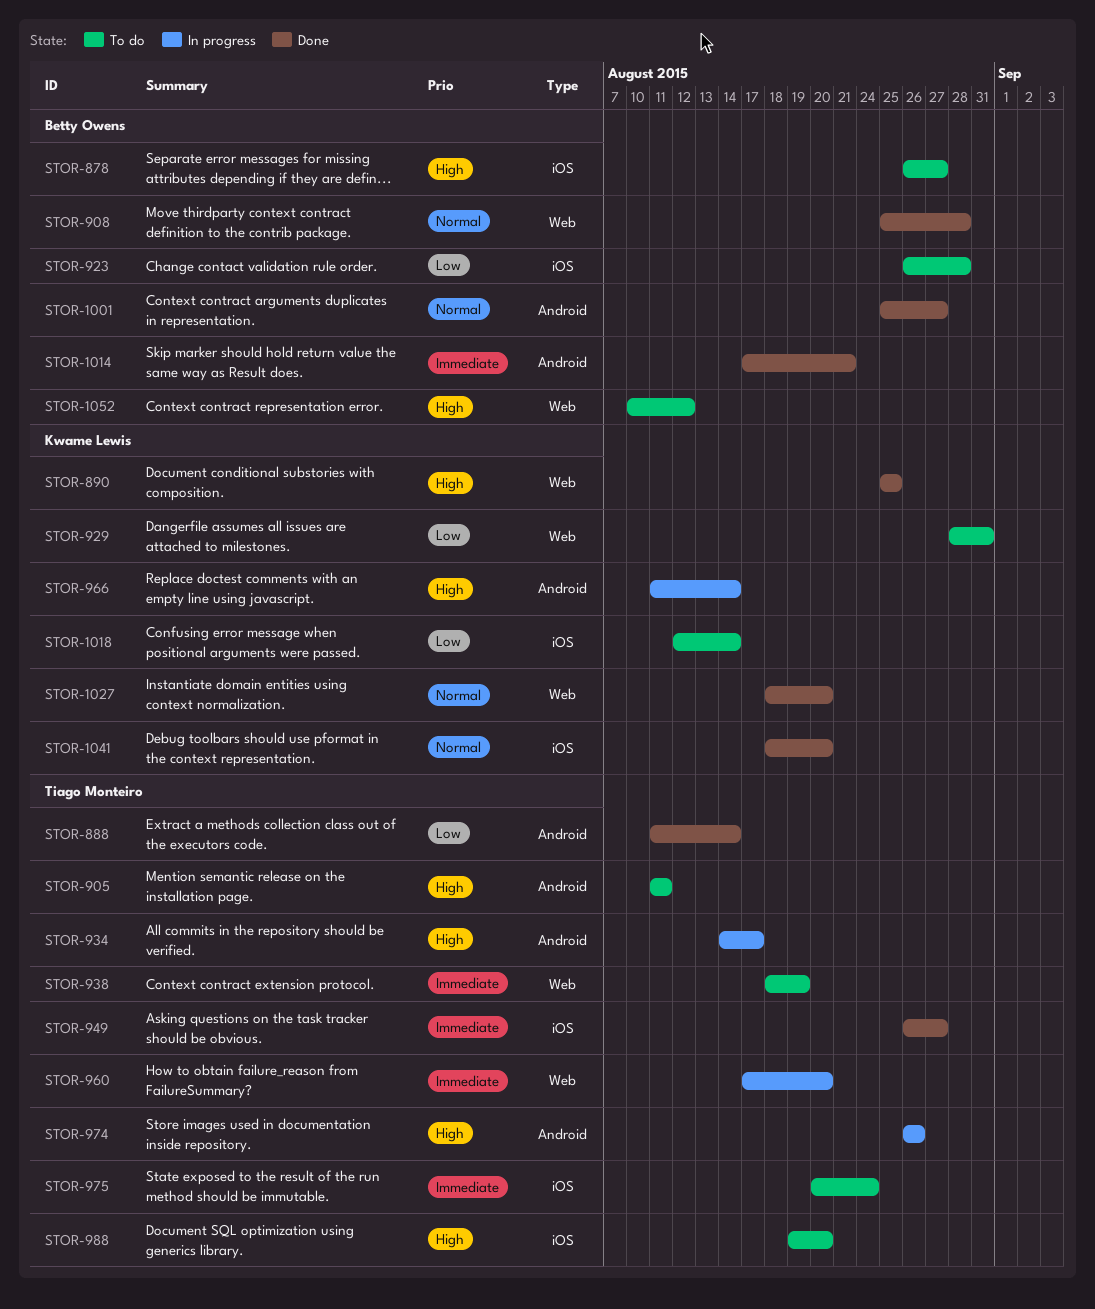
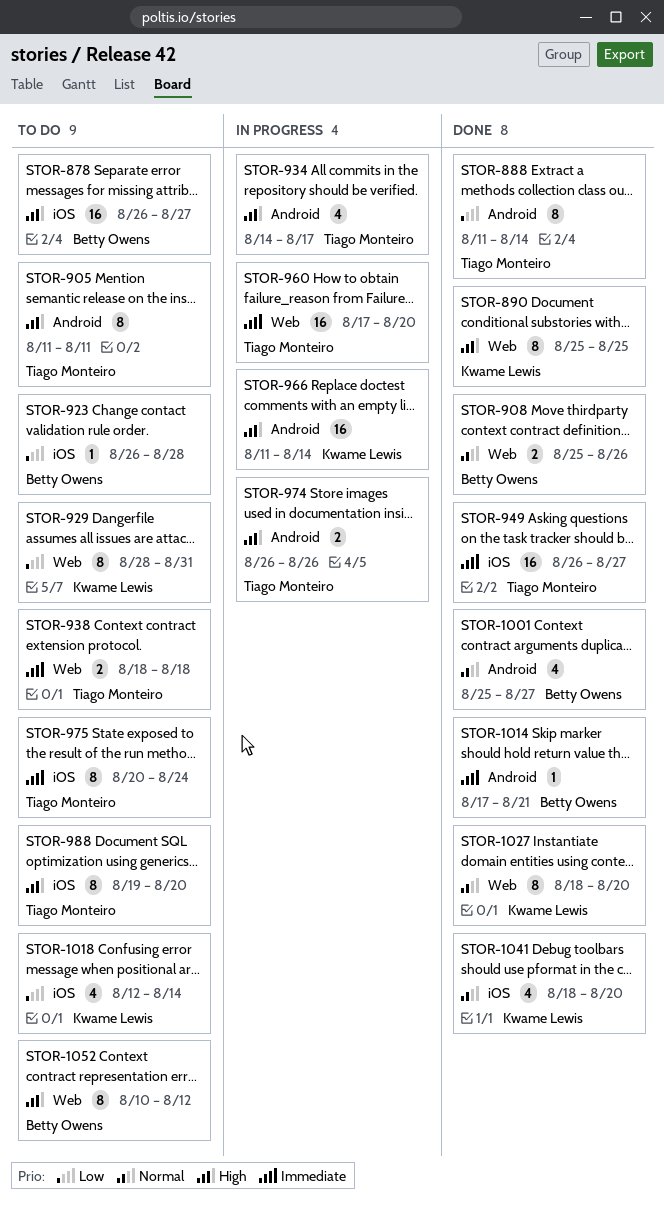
STOR-908, due: Aug 28 -> Aug 26
STOR-938, due: Aug 19 -> Aug 18

